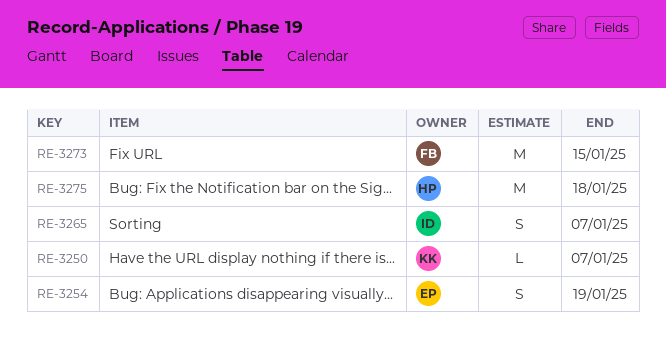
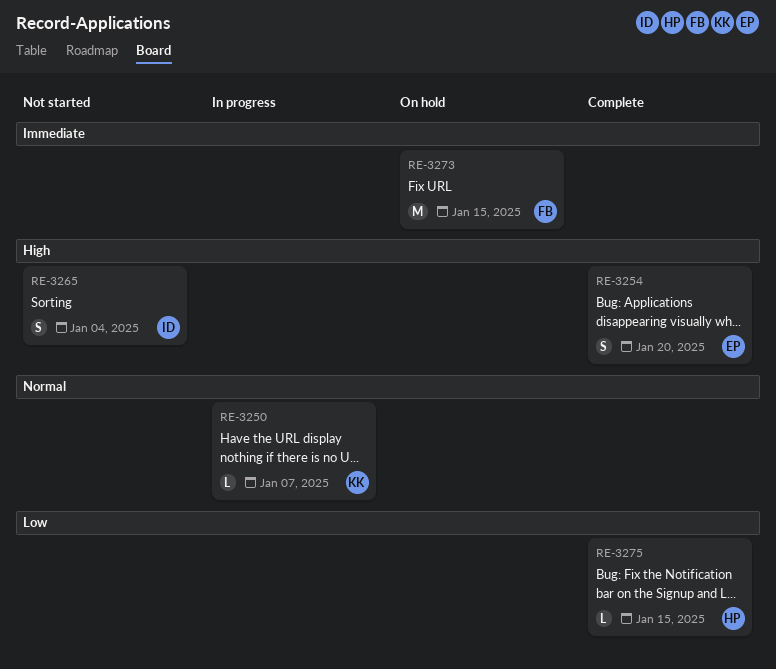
RE-3254, due: Jan 19 -> Jan 20
RE-3265, due: Jan 7 -> Jan 4
RE-3275, estimate: M -> L
RE-3275, due: Jan 18 -> Jan 15

